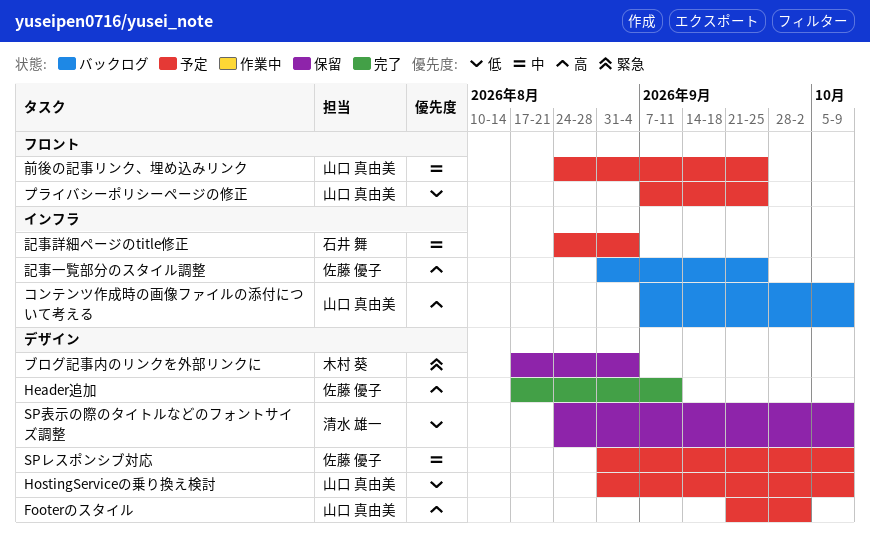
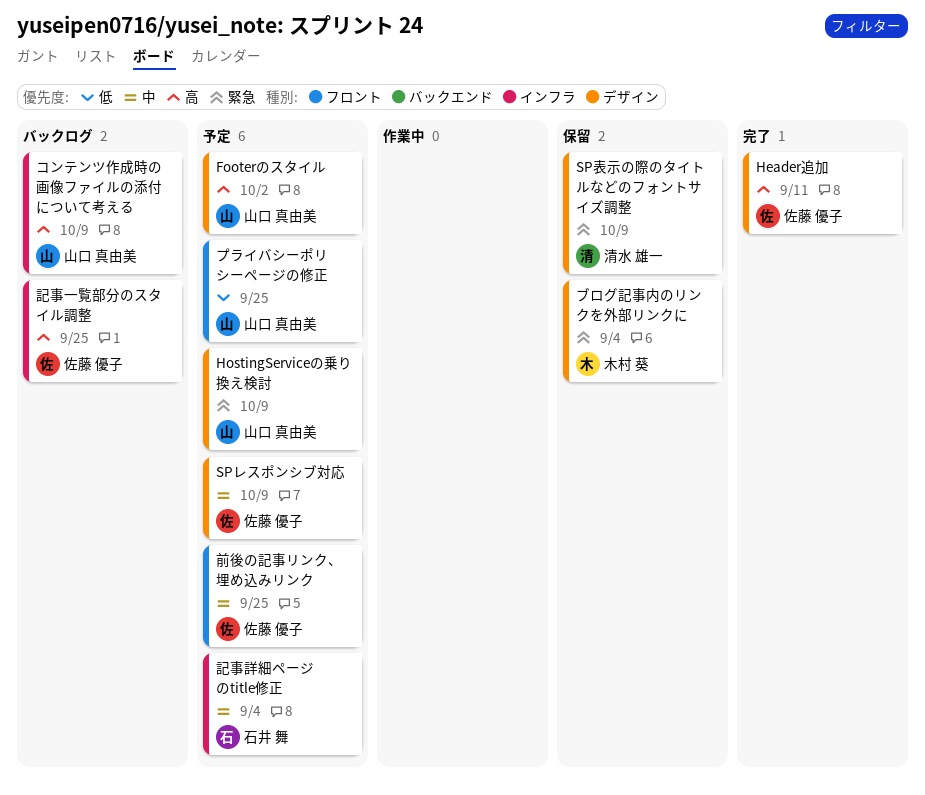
HostingServiceの乗り換え検討, priority: 低 -> 緊急
SP表示の際のタイトルなどのフォントサイズ調整, priority: 低 -> 緊急
前後の記事リンク、埋め込みリンク, owner: 山口 真由美 -> 佐藤 優子

